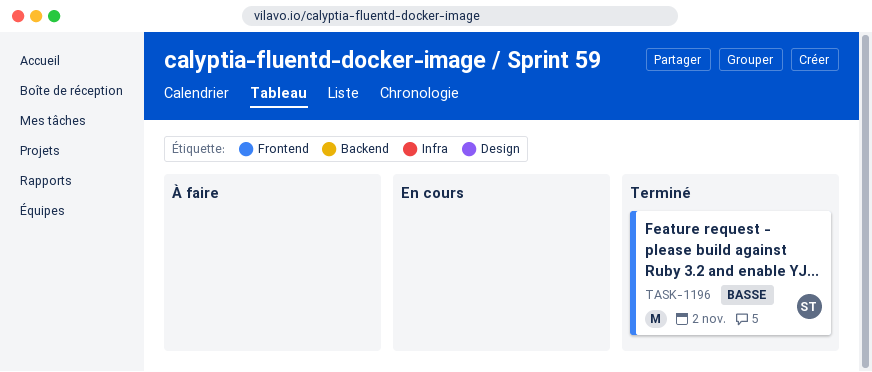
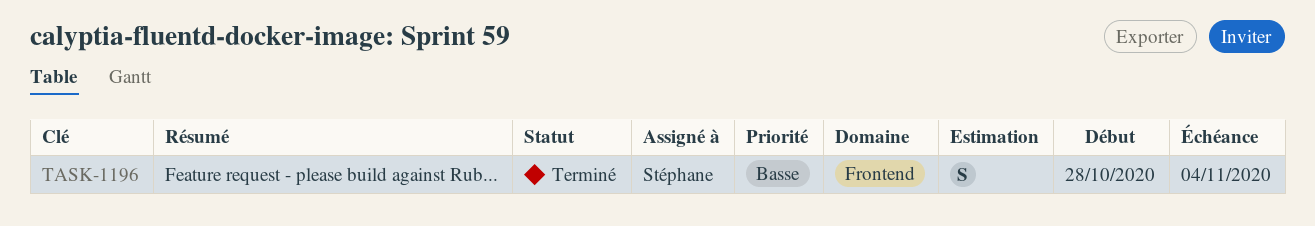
TASK-1196, estimate: M -> S
TASK-1196, due: Nov 2 -> Nov 4

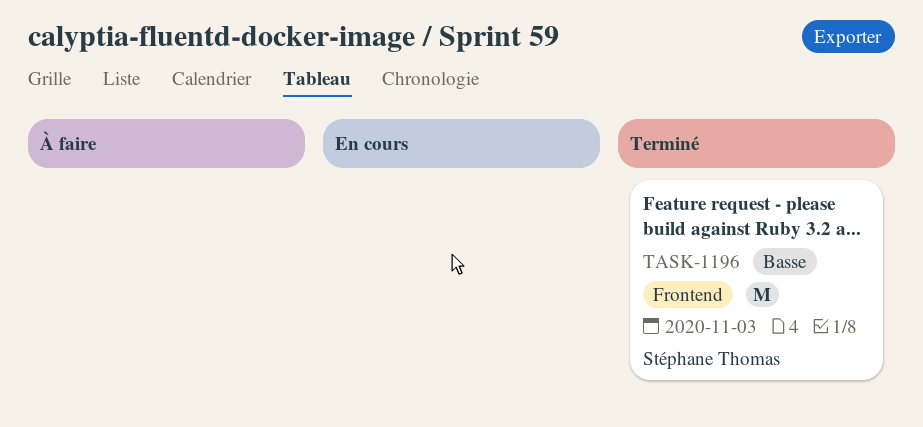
TASK-1196, estimate: S -> M
TASK-1196, due: Nov 4 -> Nov 3

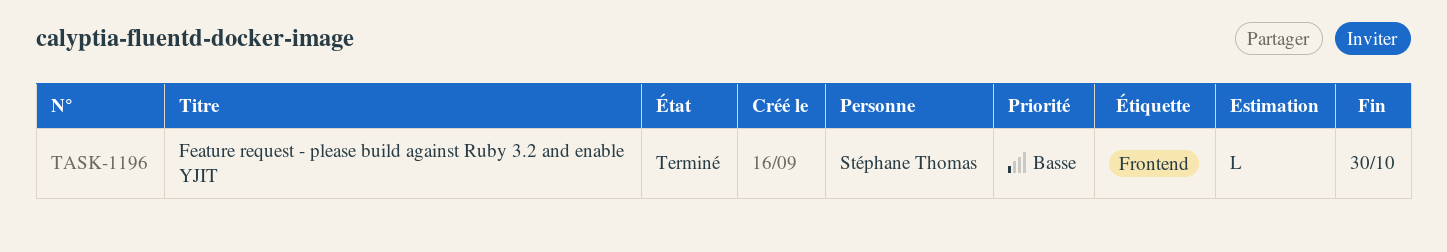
TASK-1196, estimate: M -> L
TASK-1196, due: Nov 3 -> Oct 30

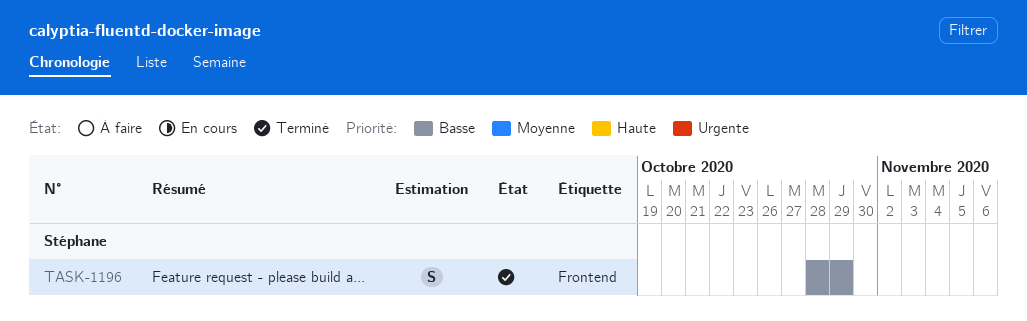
TASK-1196, estimate: L -> S
TASK-1196, due: Oct 30 -> Oct 29

